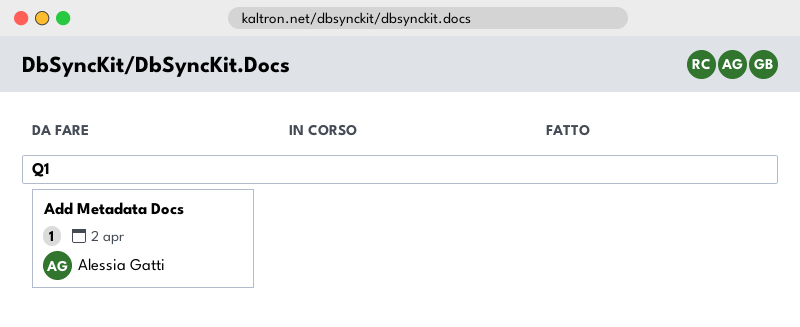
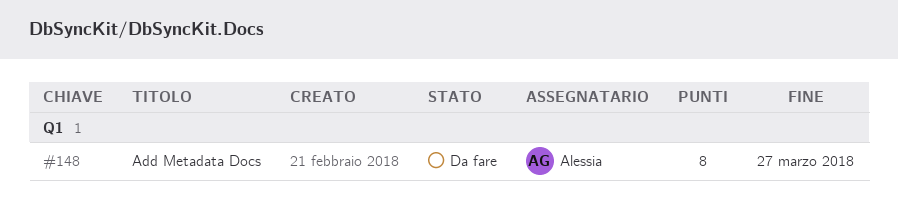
Add Metadata Docs, estimate: 1 -> 8
Add Metadata Docs, due: Apr 2 -> Mar 27

